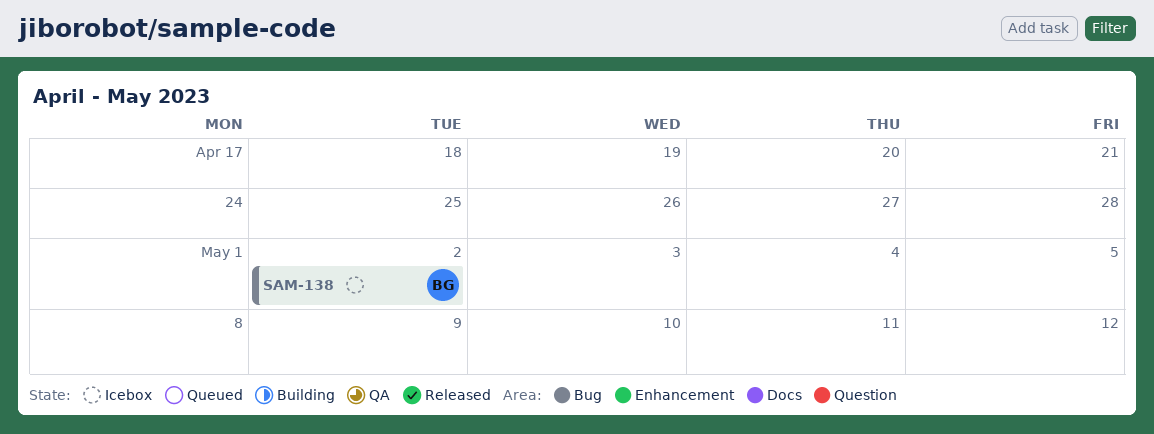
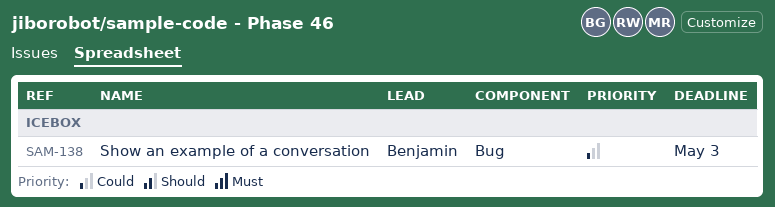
SAM-138, due: May 2 -> May 3

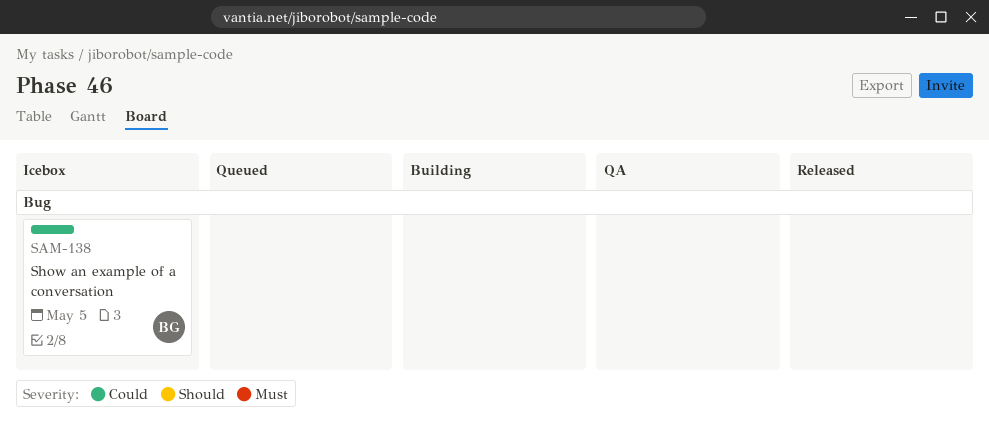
SAM-138, due: May 3 -> May 5

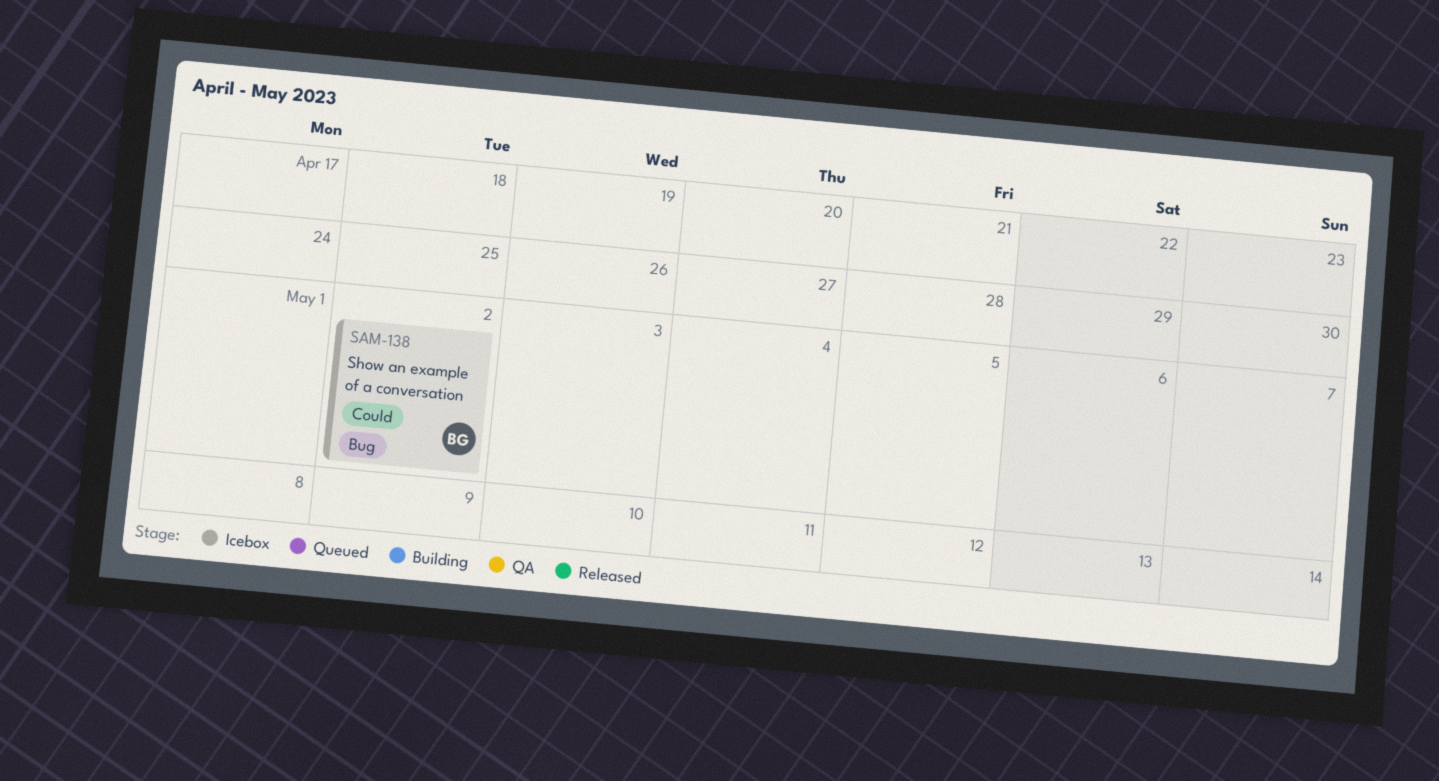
SAM-138, due: May 5 -> May 2

